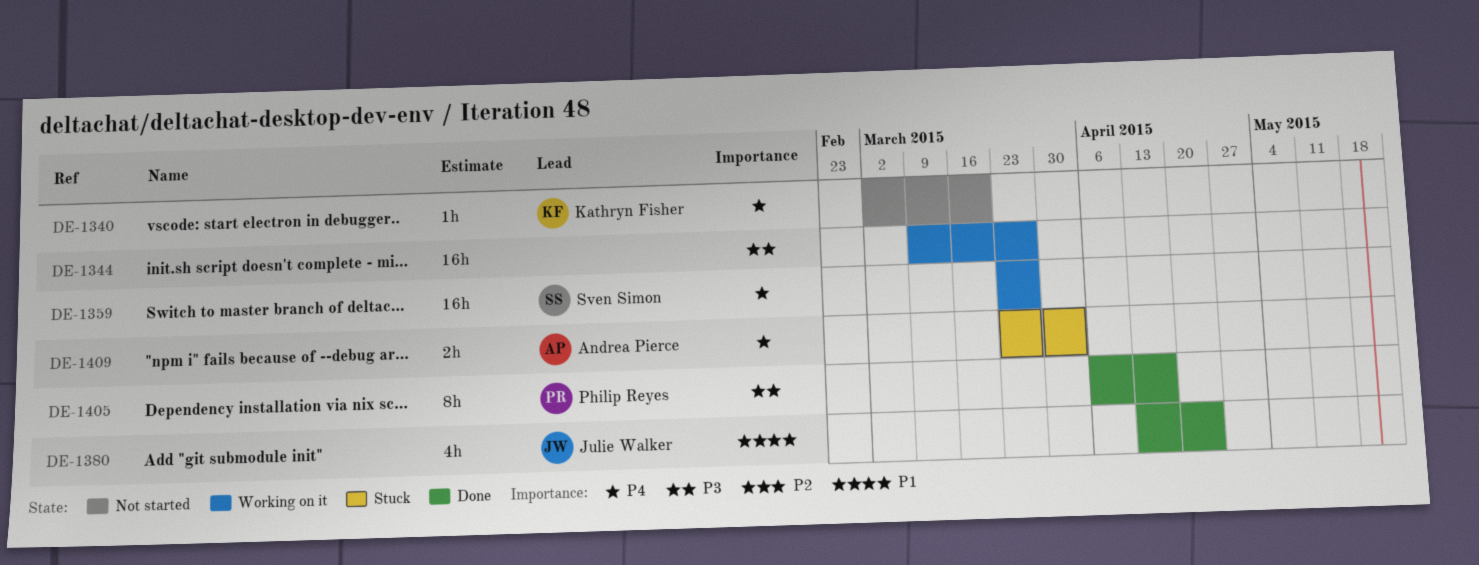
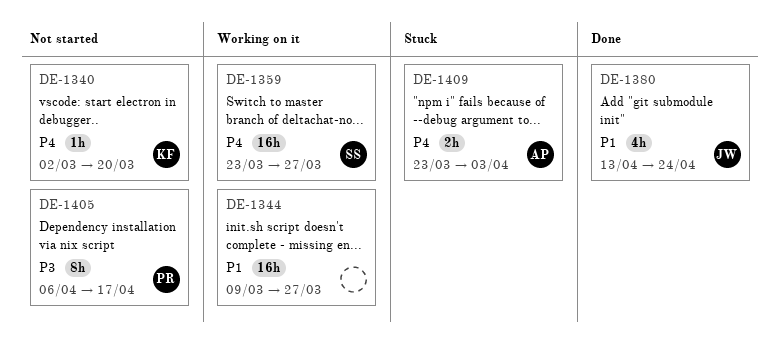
DE-1344, priority: P3 -> P1
DE-1405, status: Done -> Not started

